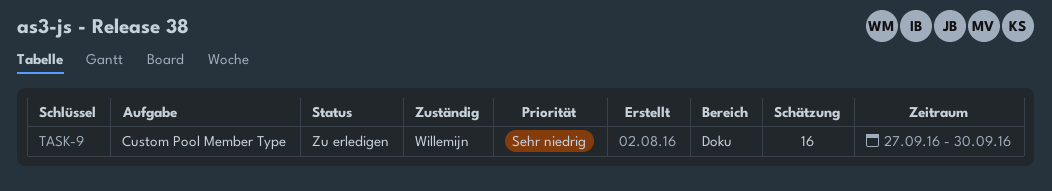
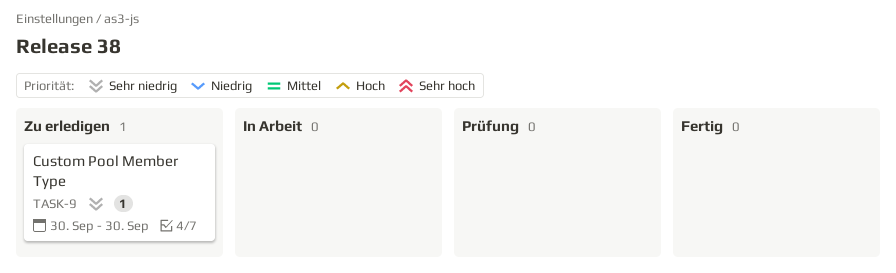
TASK-9, estimate: 16 -> 1
TASK-9, start: Sep 27 -> Sep 30

